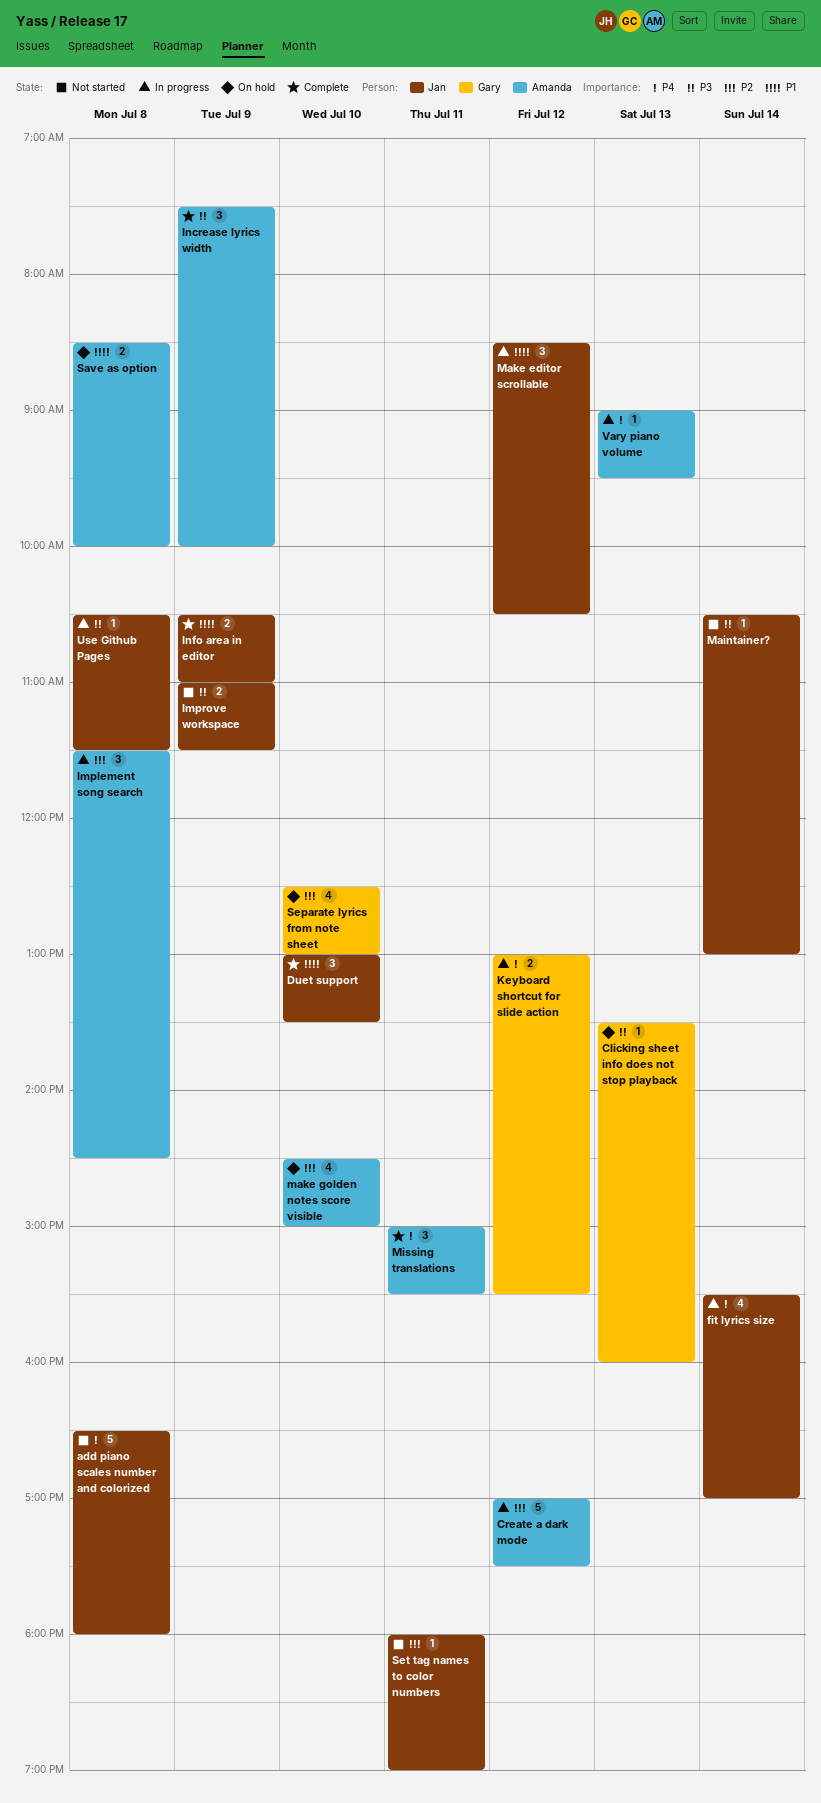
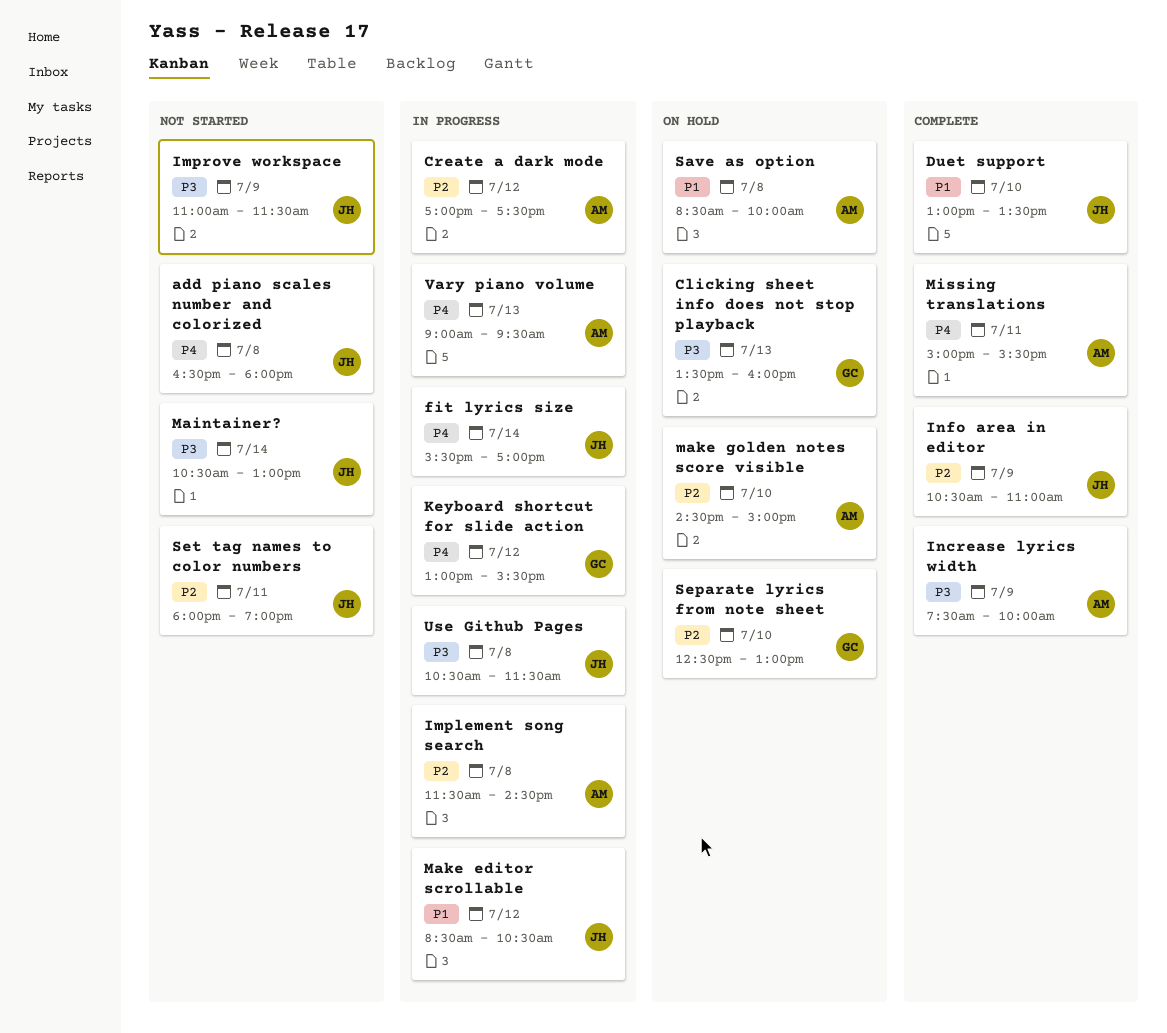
Info area in editor, priority: P1 -> P2

